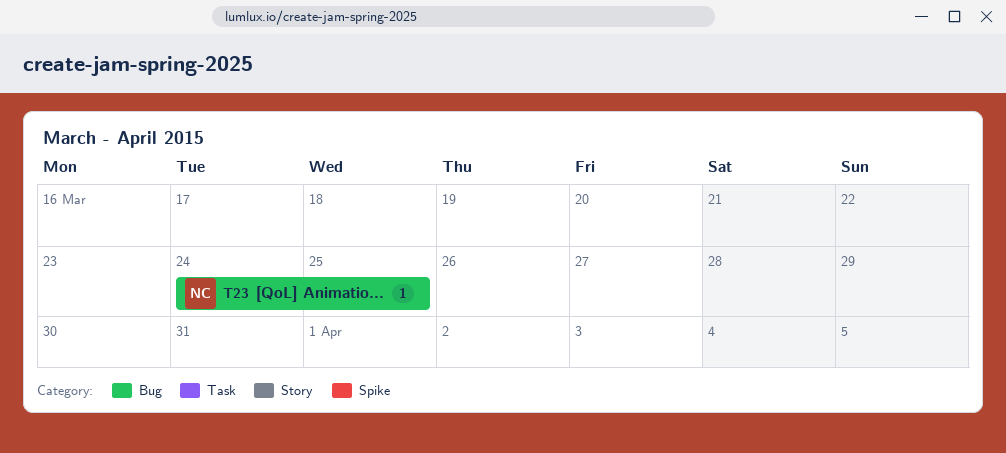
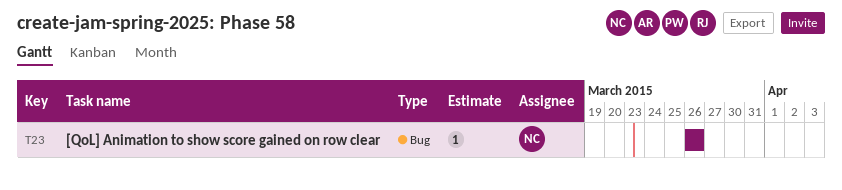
T23, start: Mar 24 -> Mar 26
T23, due: Mar 25 -> Mar 26

